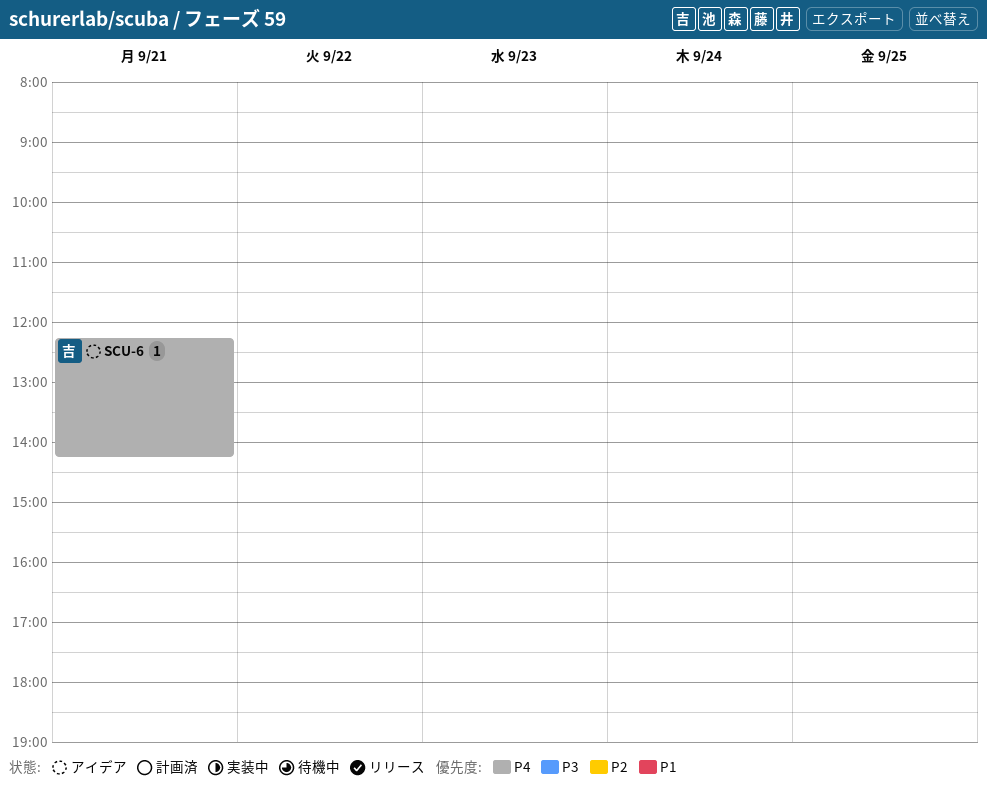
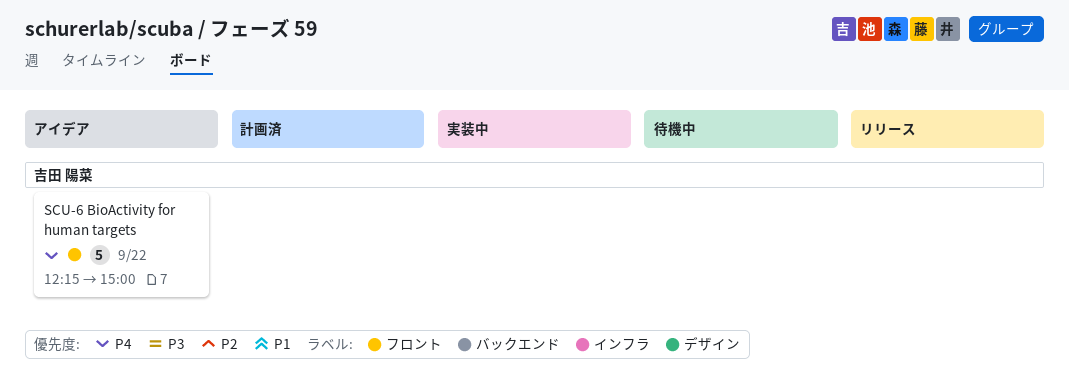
SCU-6, estimate: 1 -> 5
SCU-6, day: Sep 21 -> Sep 22
SCU-6, ends: 14:15 -> 15:00

